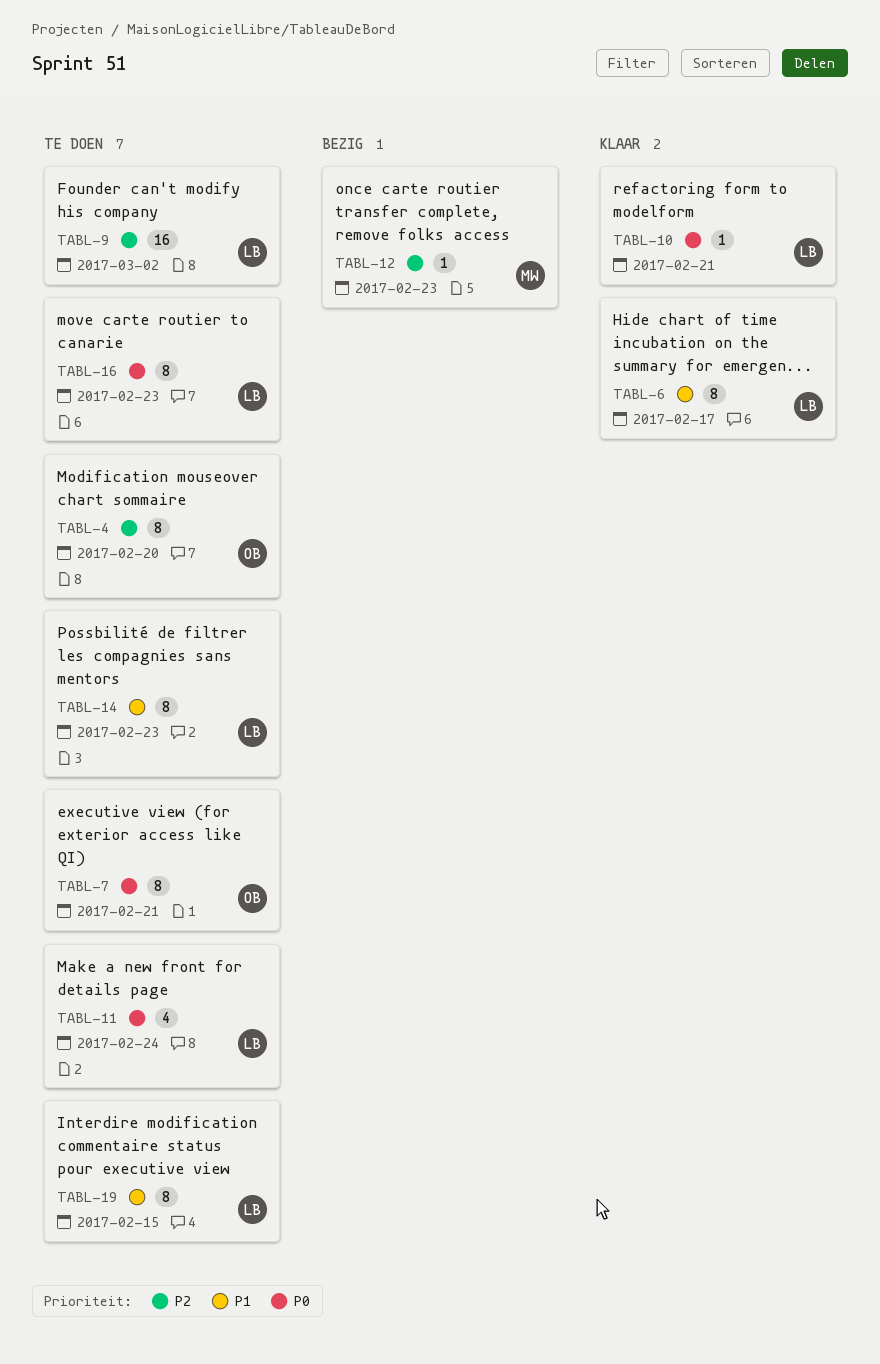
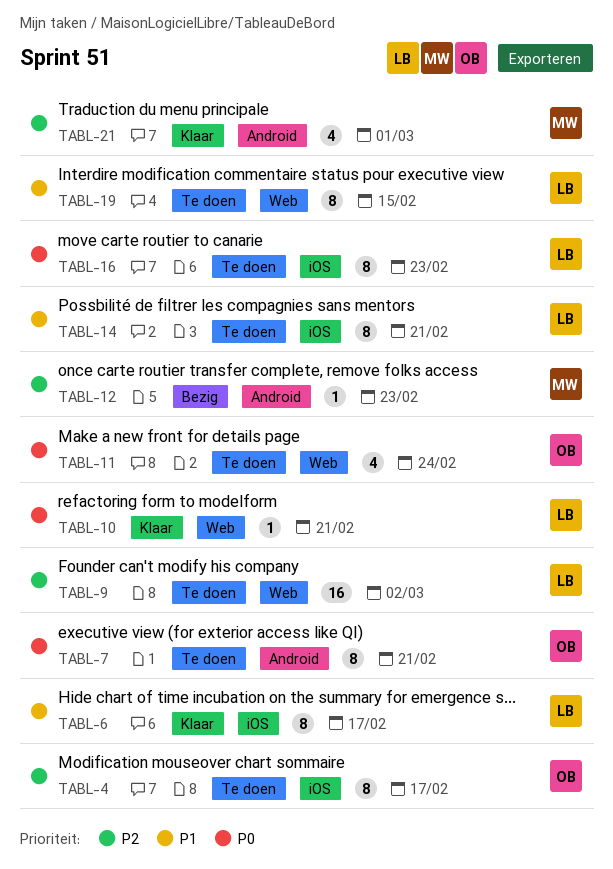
TABL-4, due: Feb 20 -> Feb 17
TABL-11, owner: LB -> OB
TABL-14, due: Feb 23 -> Feb 21
TABL-21: none -> present

